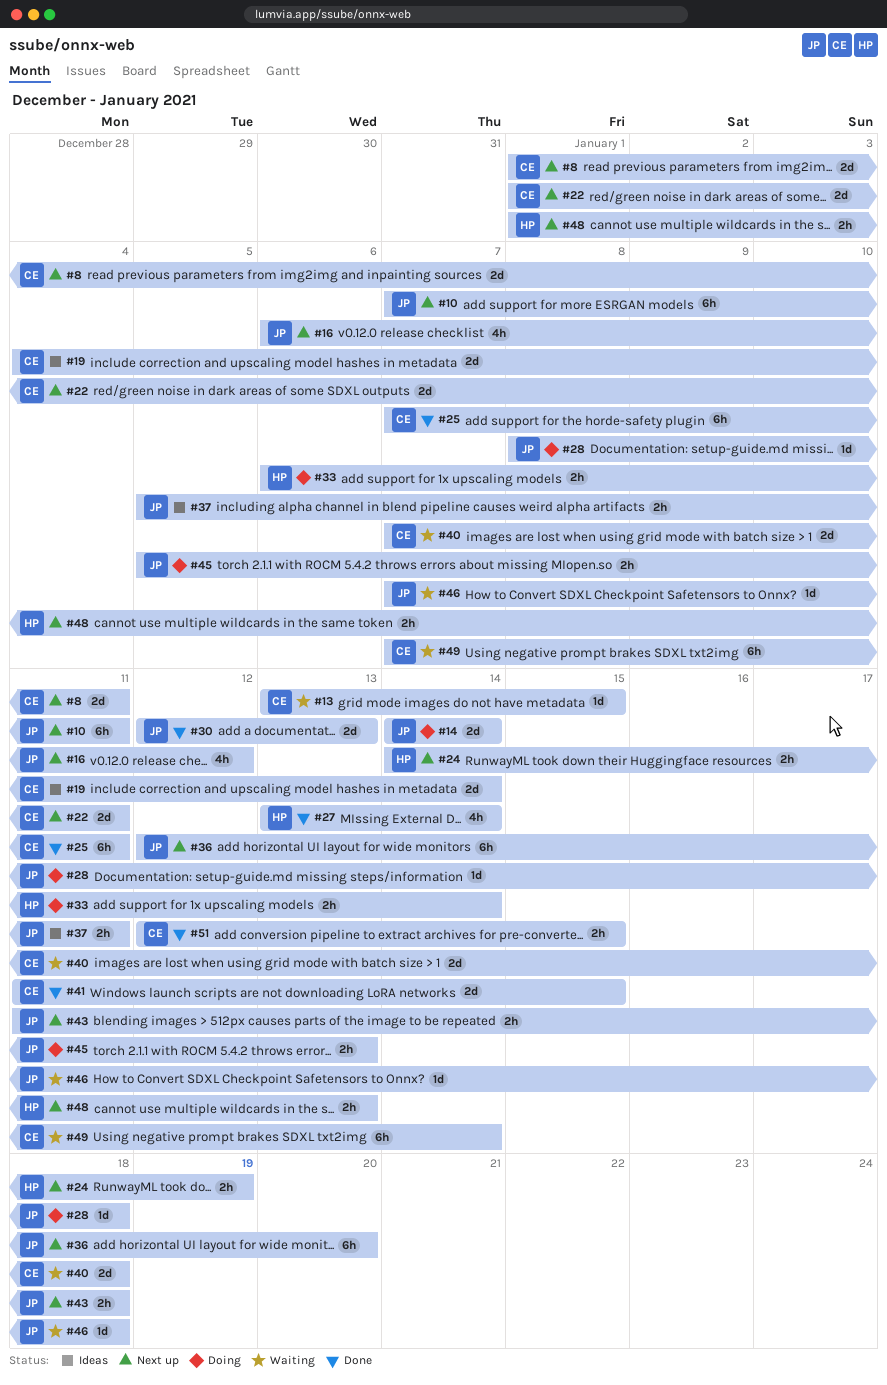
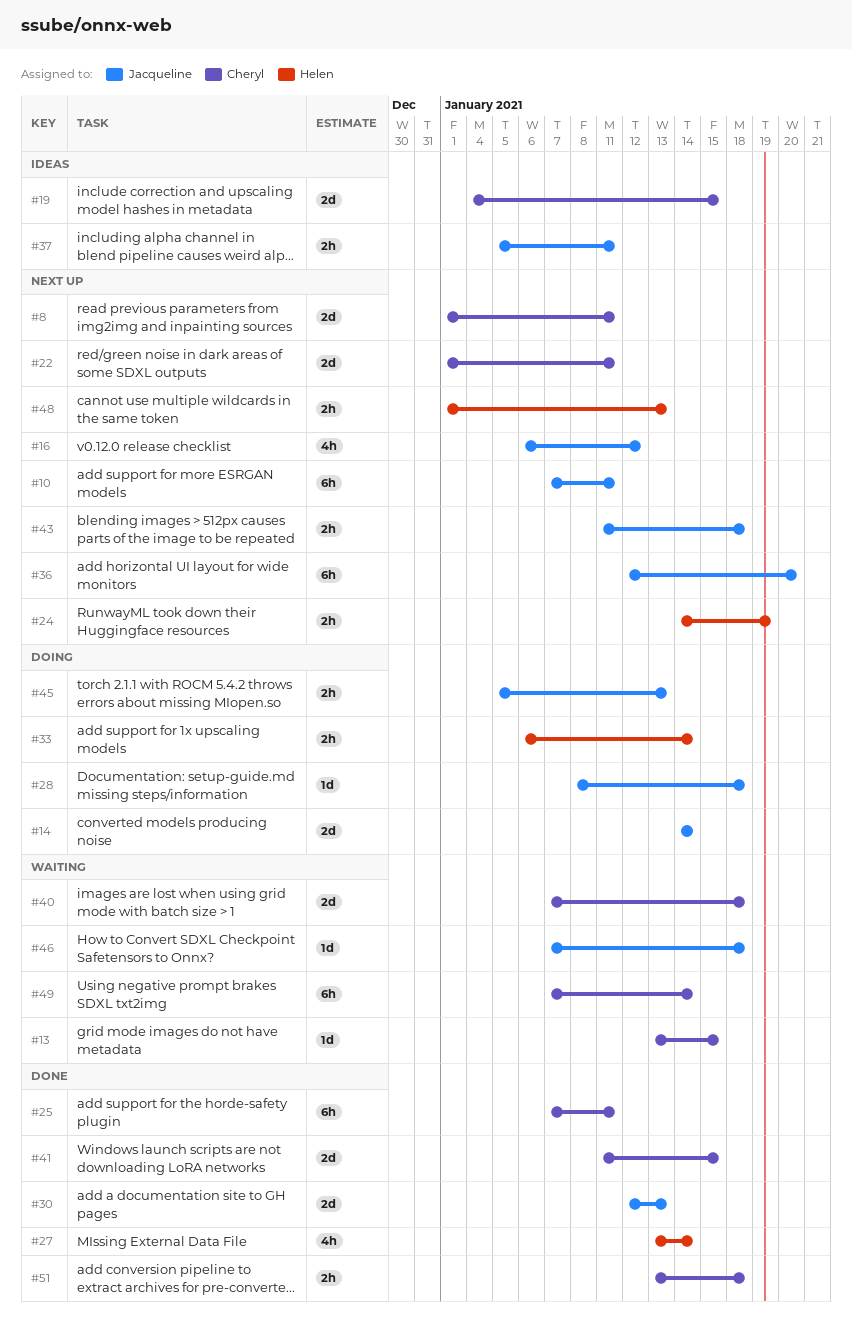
#19, due: Jan 14 -> Jan 15
#51, start: Jan 12 -> Jan 13
#51, due: Jan 15 -> Jan 18

